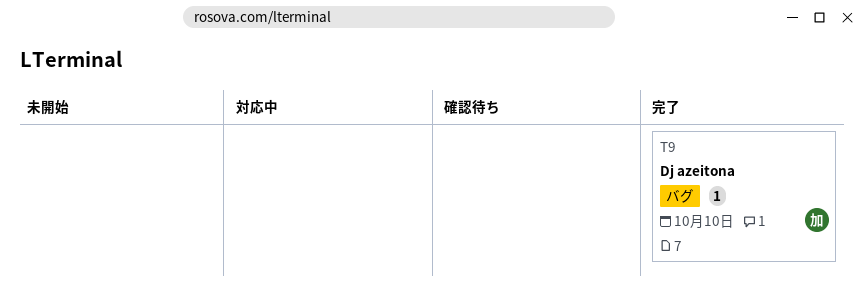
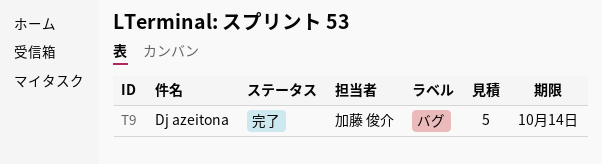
T9, estimate: 1 -> 5
T9, due: Oct 10 -> Oct 14

